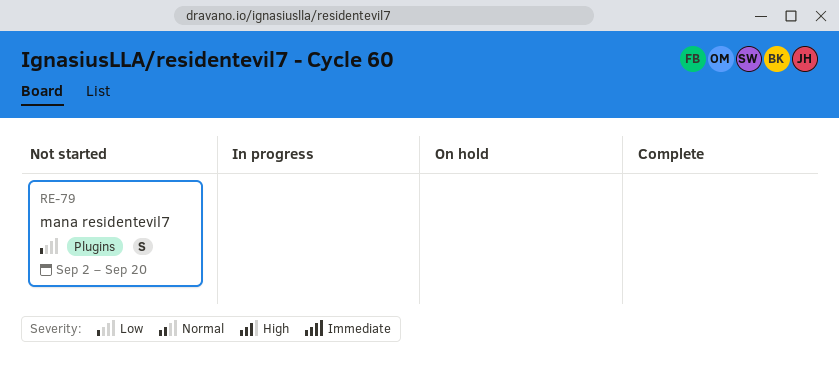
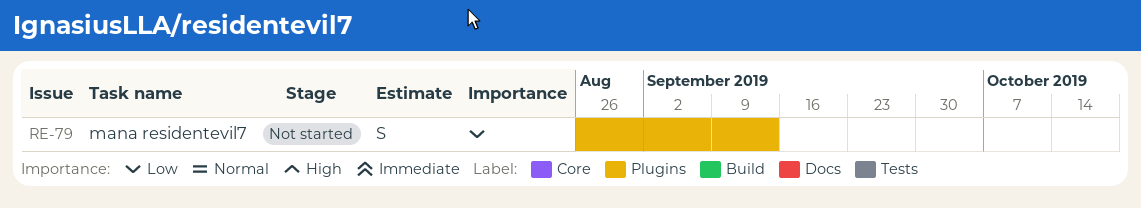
RE-79, start: Sep 2 -> Aug 26
RE-79, due: Sep 20 -> Sep 13

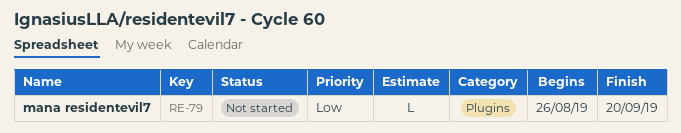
RE-79, estimate: S -> L
RE-79, due: Sep 13 -> Sep 20

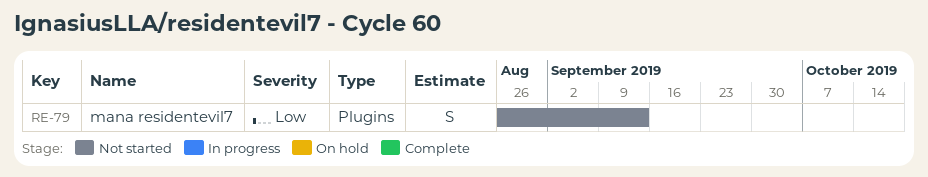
RE-79, estimate: L -> S
RE-79, due: Sep 20 -> Sep 13

